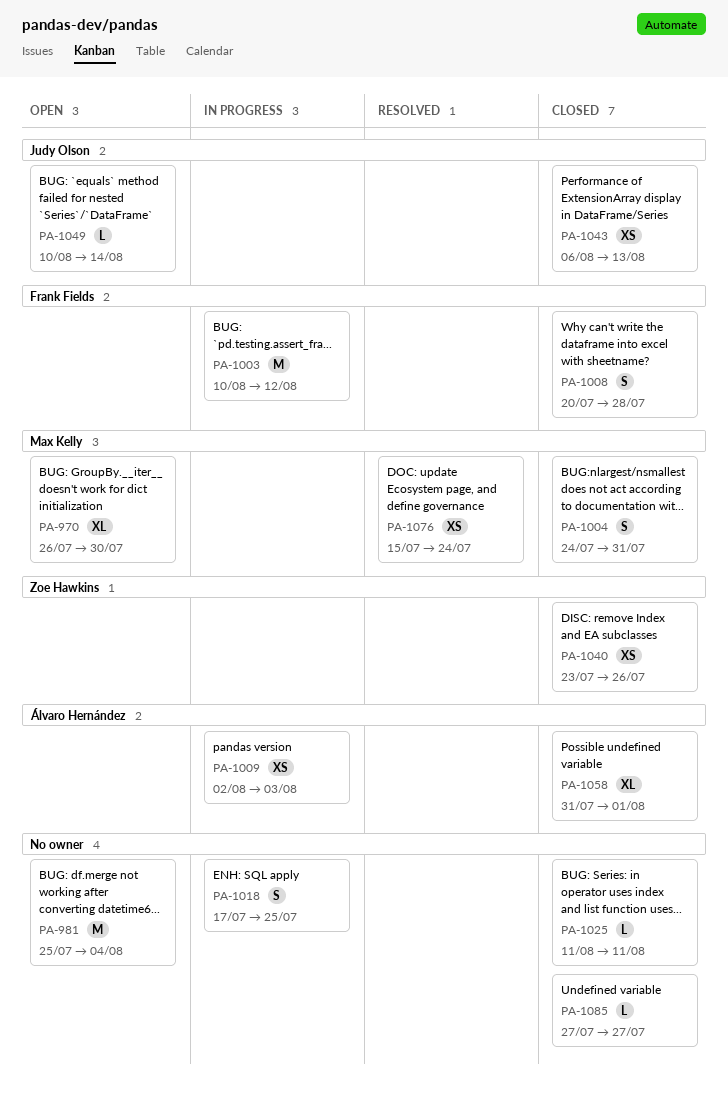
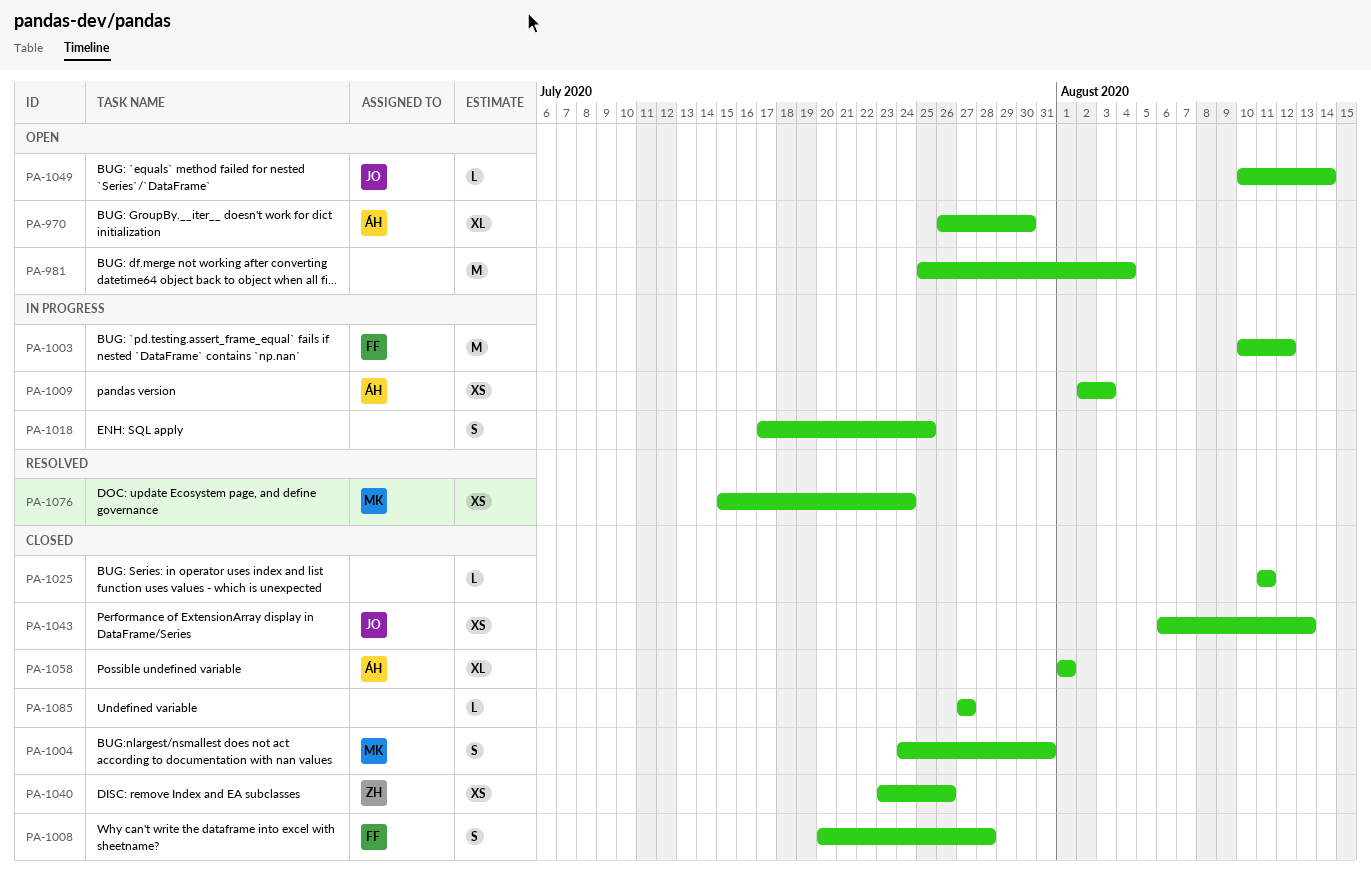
PA-970, owner: Max Kelly -> Álvaro Hernández
PA-1058, start: Jul 31 -> Aug 1

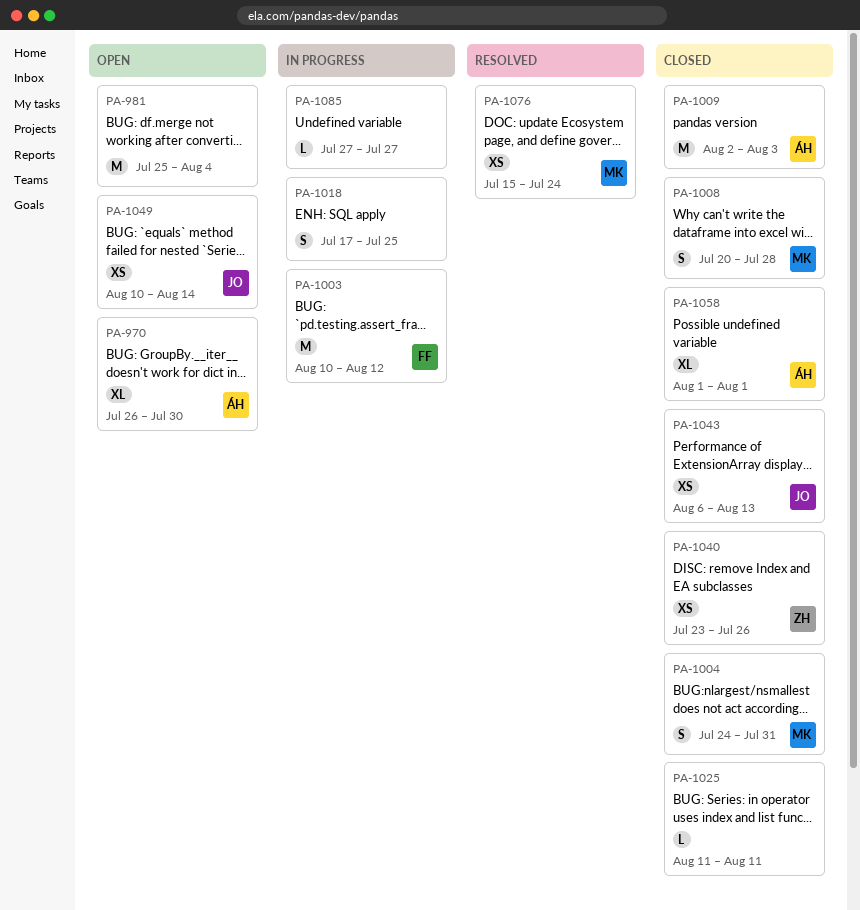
PA-1008, owner: FF -> MK
PA-1009, status: In progress -> Closed
PA-1009, estimate: XS -> M
PA-1049, estimate: L -> XS
PA-1085, status: Closed -> In progress

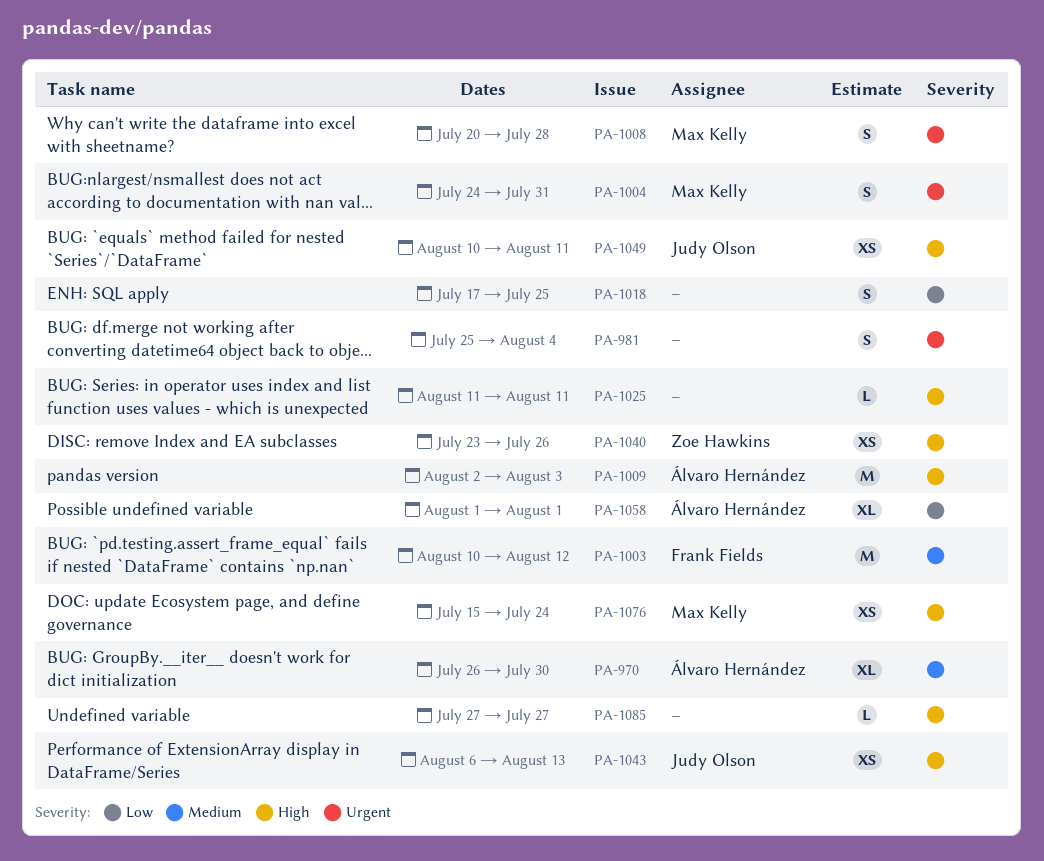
PA-981, estimate: M -> S
PA-1049, due: Aug 14 -> Aug 11

